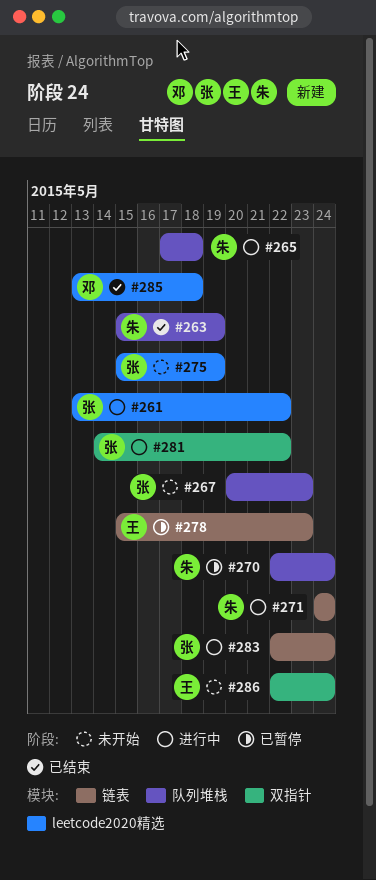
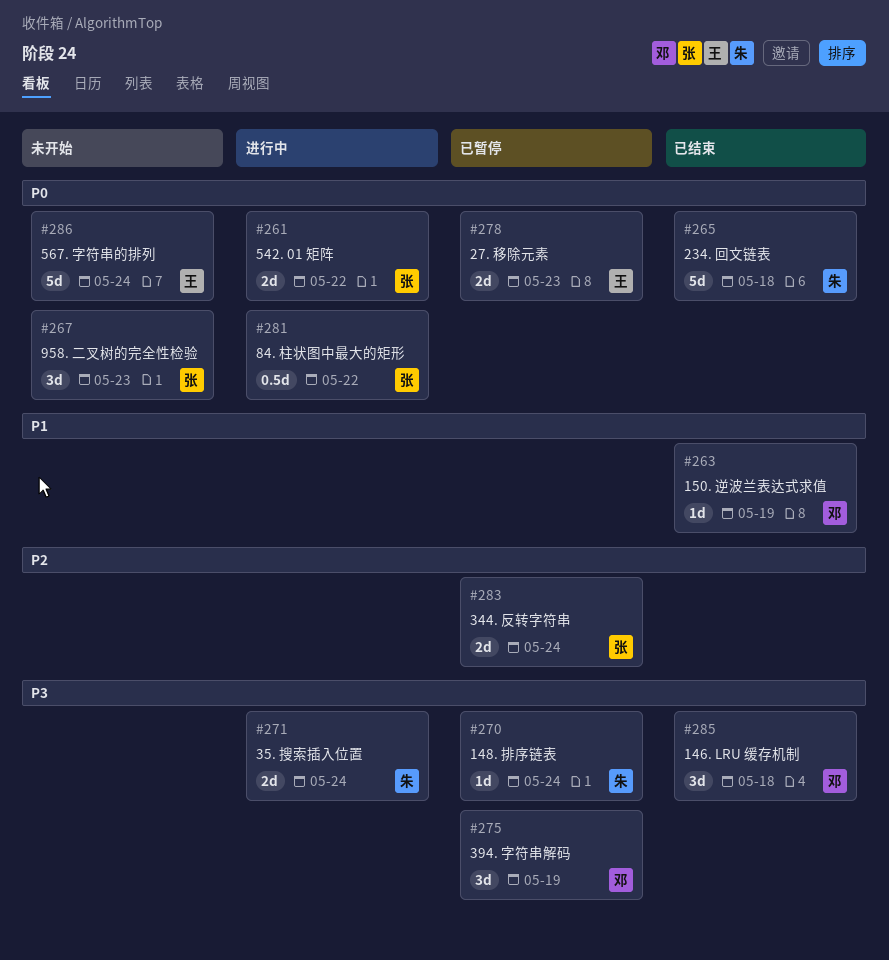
#263, owner: 朱 -> 邓
#265, status: 进行中 -> 已结束
#275, status: 未开始 -> 已暂停
#275, owner: 张 -> 邓
#283, status: 进行中 -> 已暂停

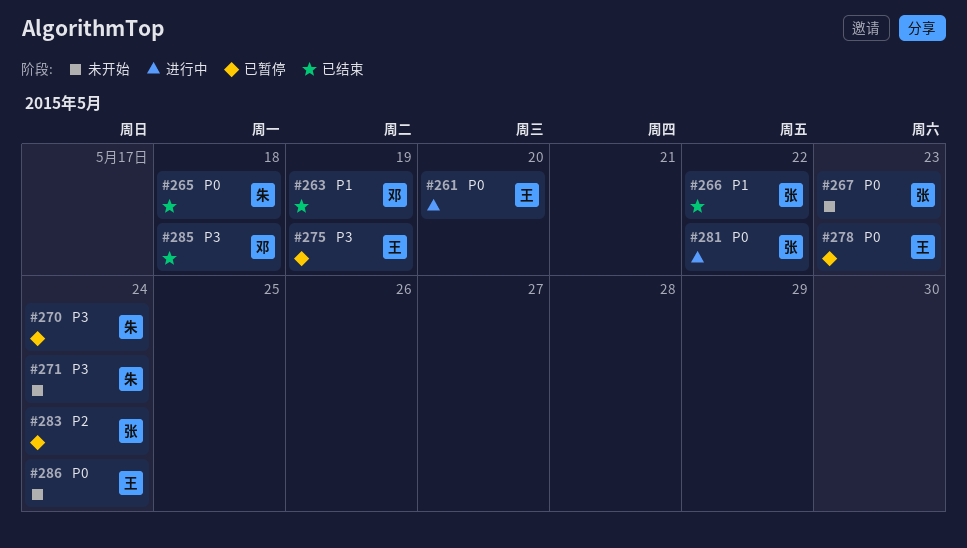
#261, owner: 张 -> 王
#261, due: May 22 -> May 20
#266: none -> present
#271, status: 进行中 -> 未开始
#275, owner: 邓 -> 王

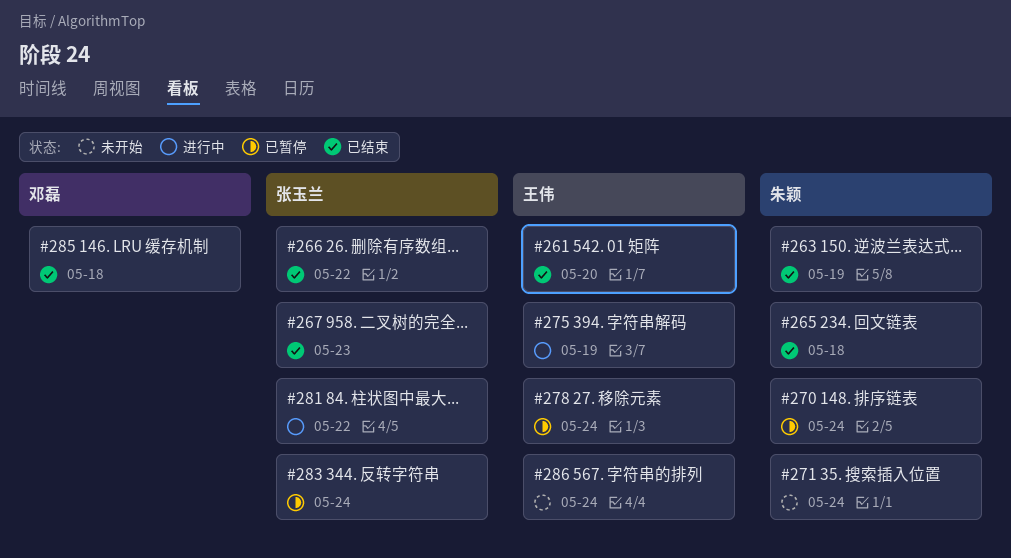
#261, status: 进行中 -> 已结束
#263, owner: 邓磊 -> 朱颖
#267, status: 未开始 -> 已结束
#275, status: 已暂停 -> 进行中
#278, due: May 23 -> May 24

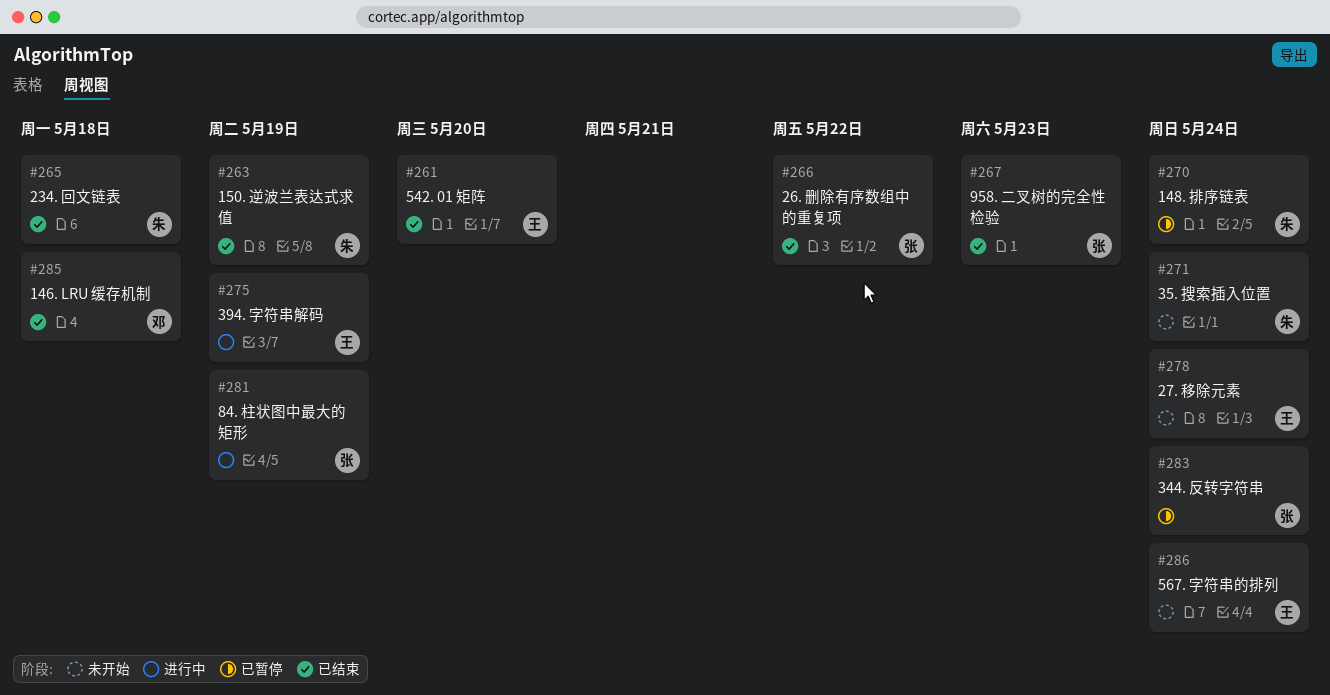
#278, status: 已暂停 -> 未开始
#281, due: May 22 -> May 19

